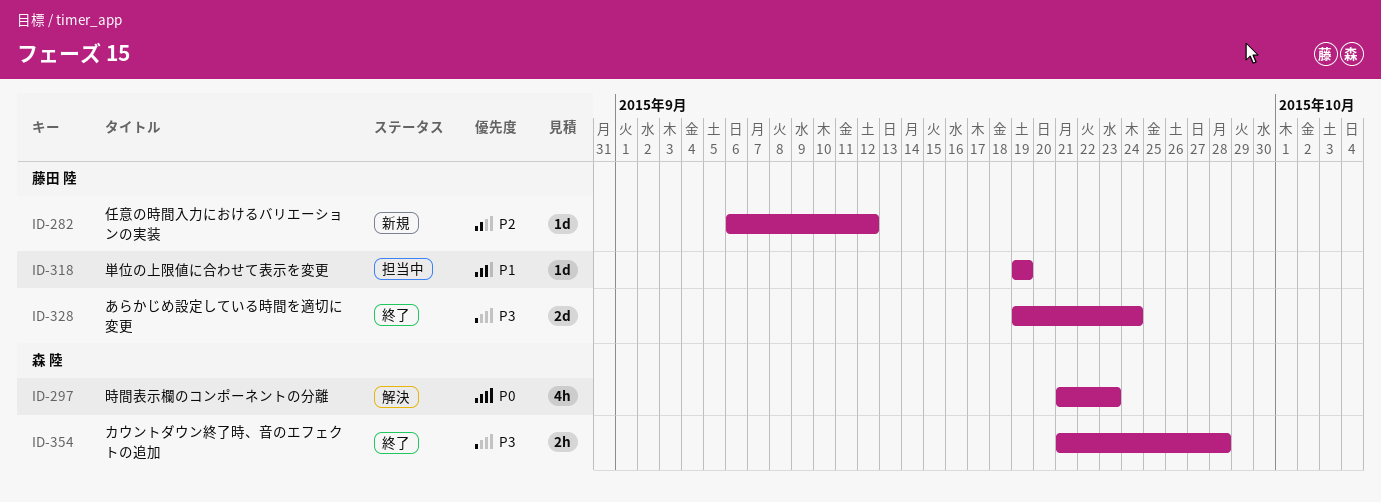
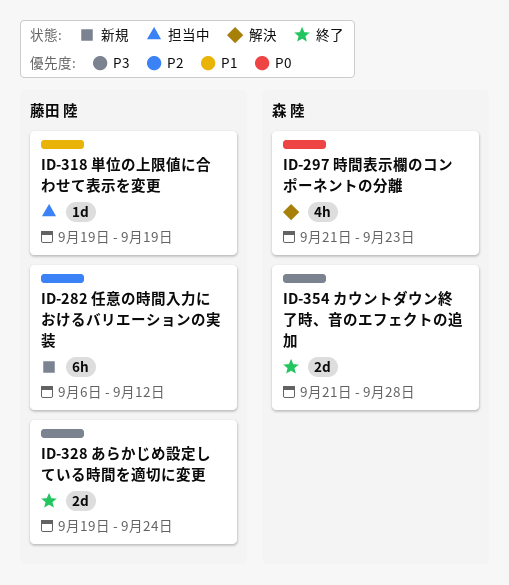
ID-282, estimate: 1d -> 6h
ID-354, estimate: 2h -> 2d

